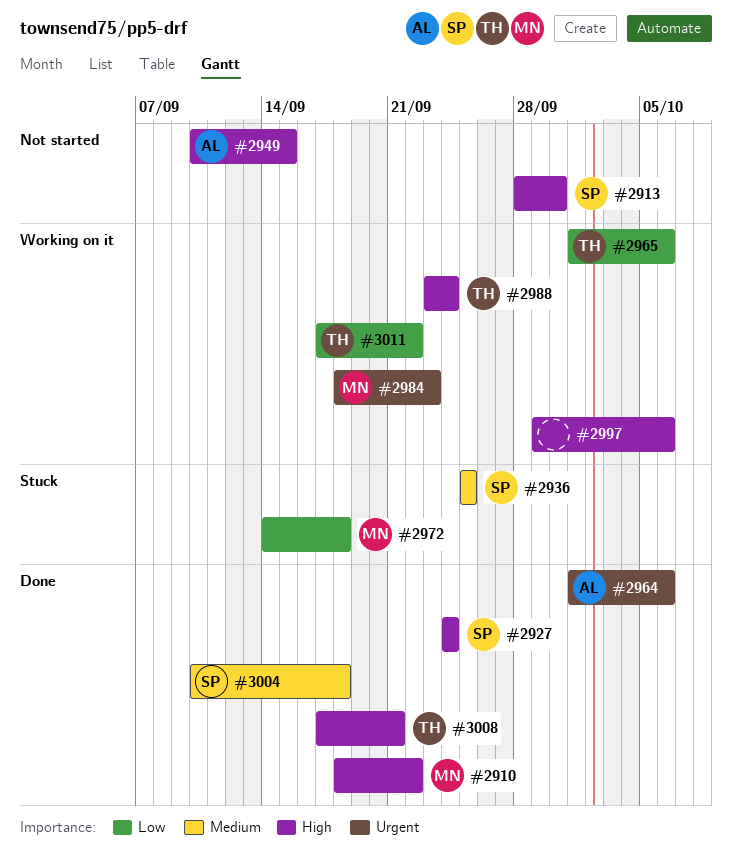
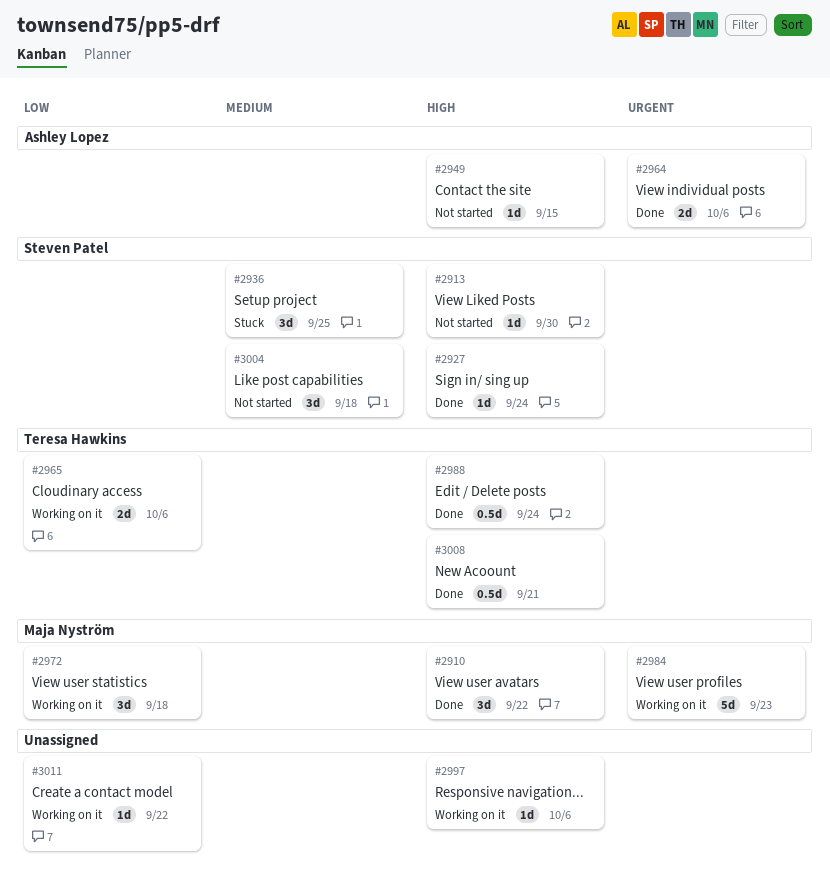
#2972, status: Stuck -> Working on it
#2988, status: Working on it -> Done
#3004, status: Done -> Not started
#3011, owner: Teresa Hawkins -> none

